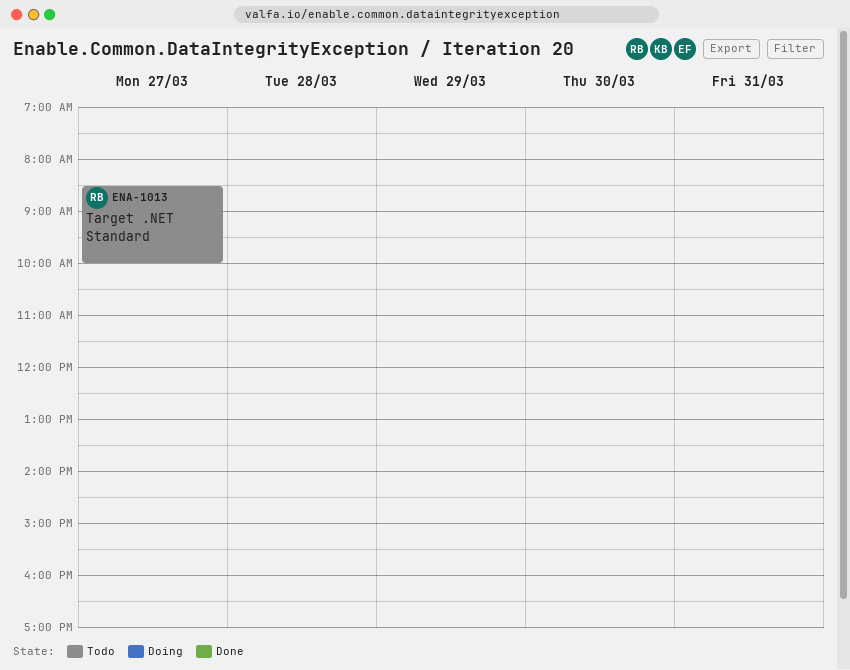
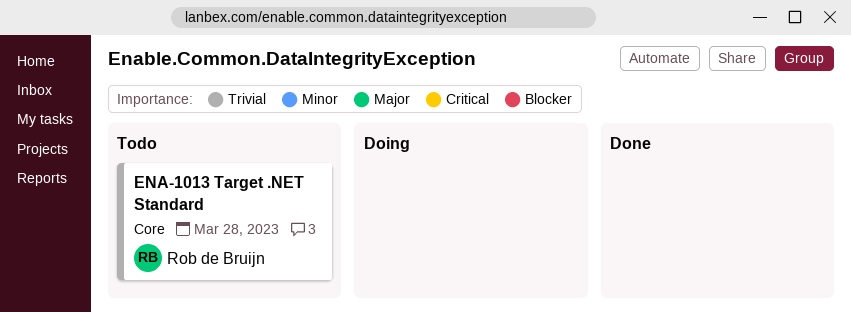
ENA-1013, day: Mar 27 -> Mar 28

